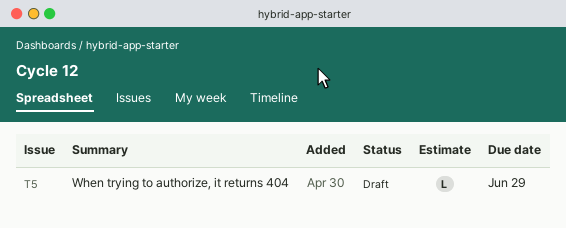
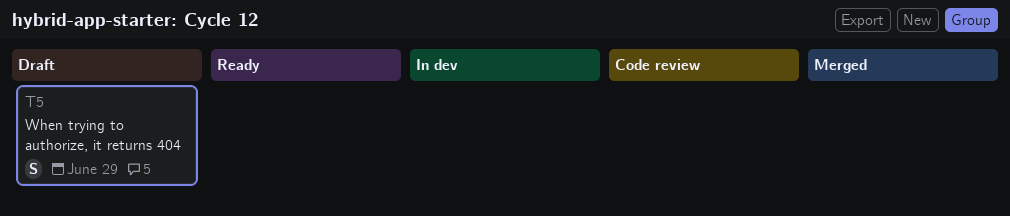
T5, estimate: L -> S

